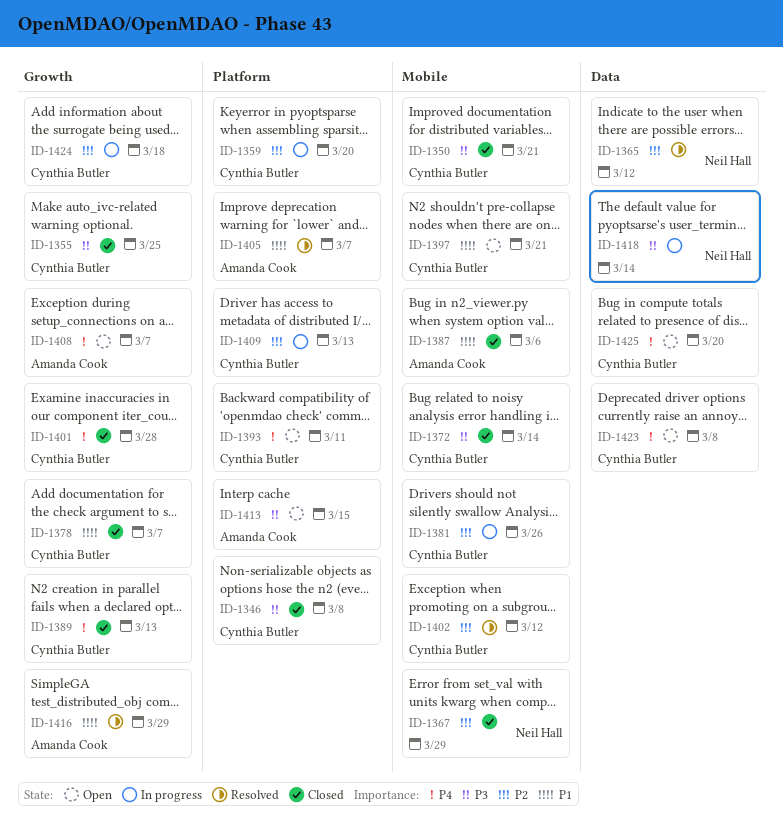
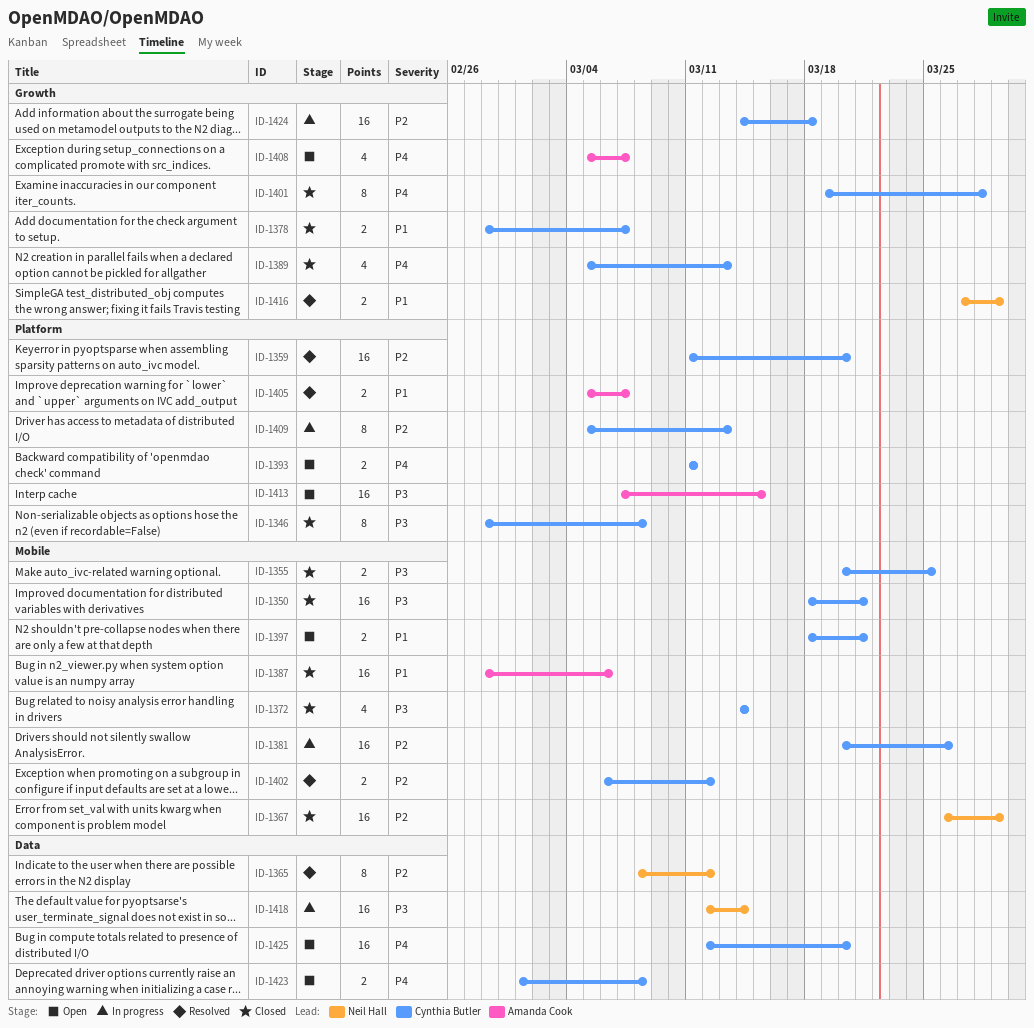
ID-1355, label: Growth -> Mobile
ID-1359, status: In progress -> Resolved
ID-1416, owner: Amanda Cook -> Neil Hall

